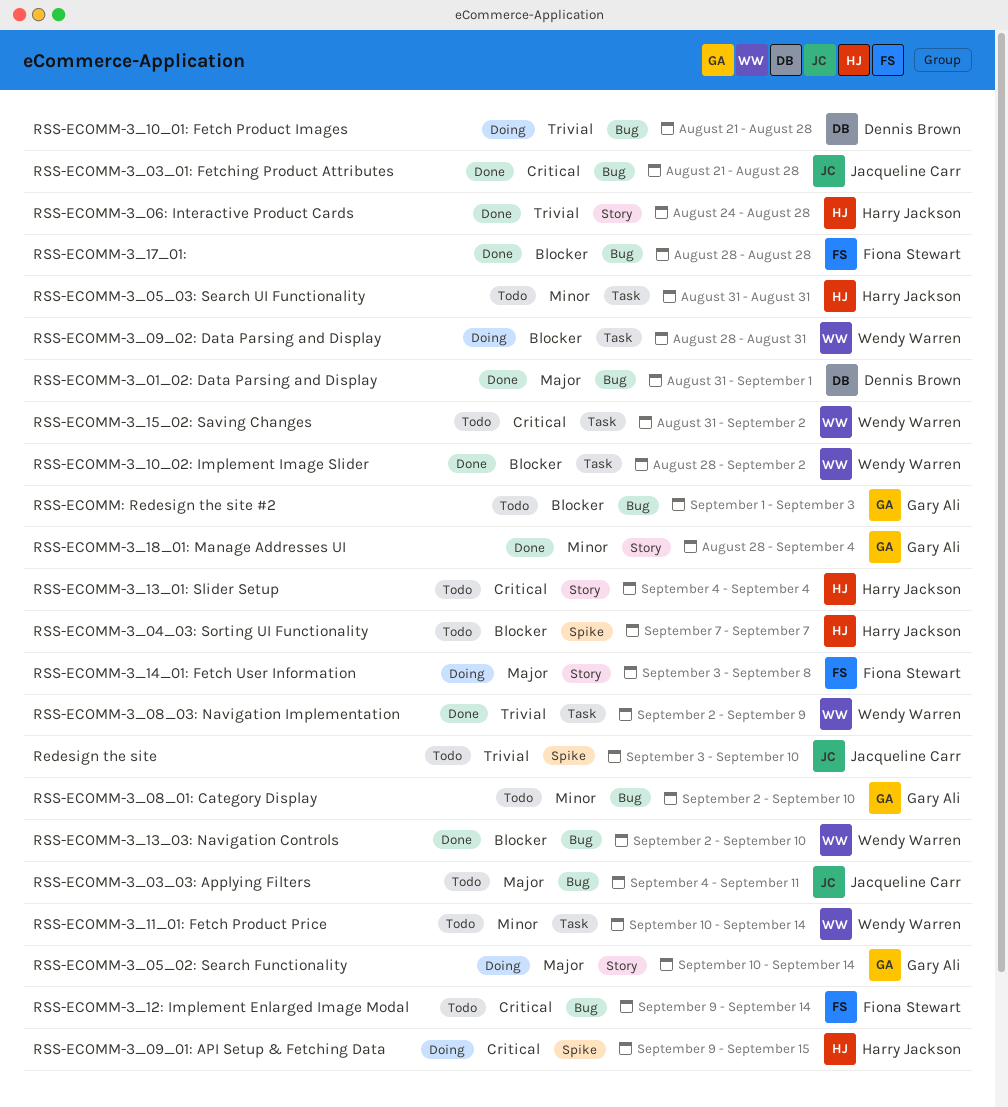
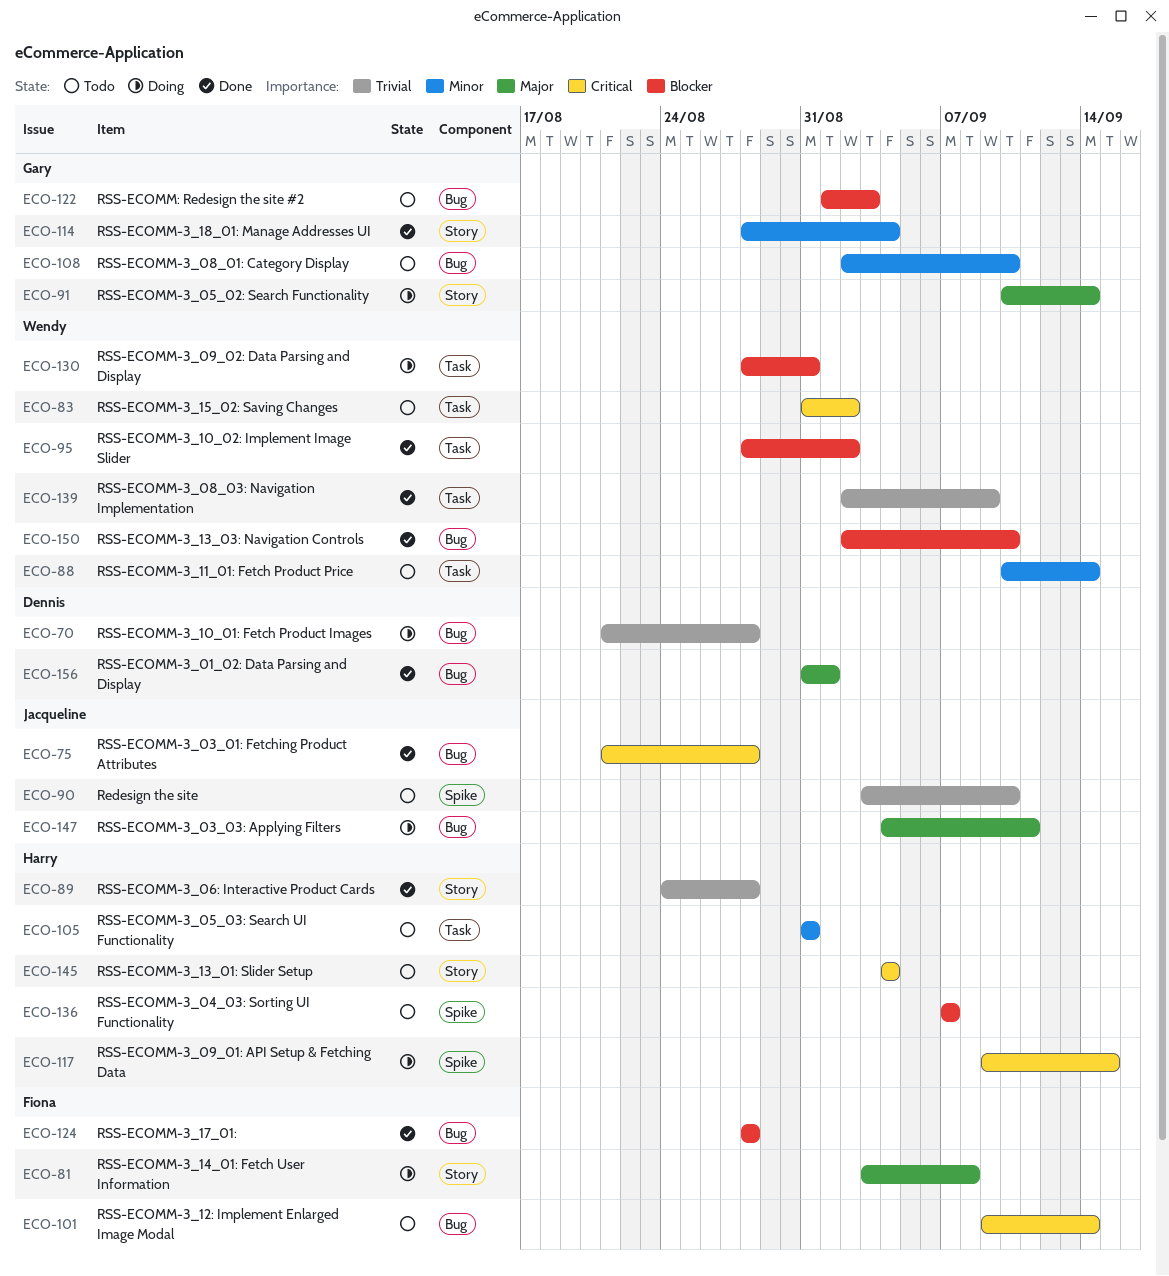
RSS-ECOMM-3_03_03: Applying Filters, status: Todo -> Doing

